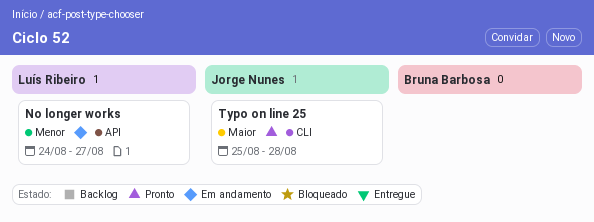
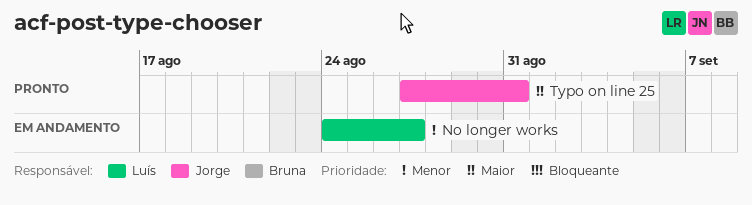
Typo on line 25, start: Aug 25 -> Aug 27
Typo on line 25, due: Aug 28 -> Aug 31

